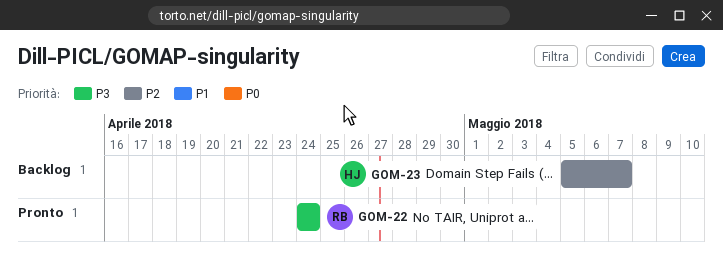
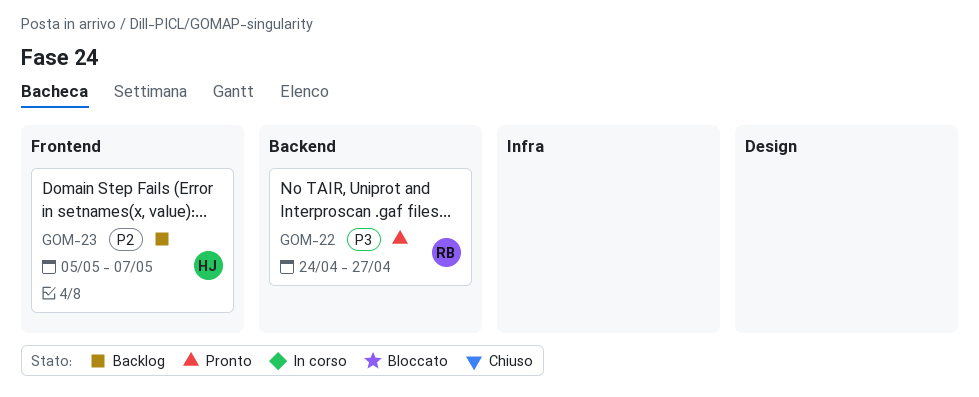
GOM-22, due: Apr 24 -> Apr 27

